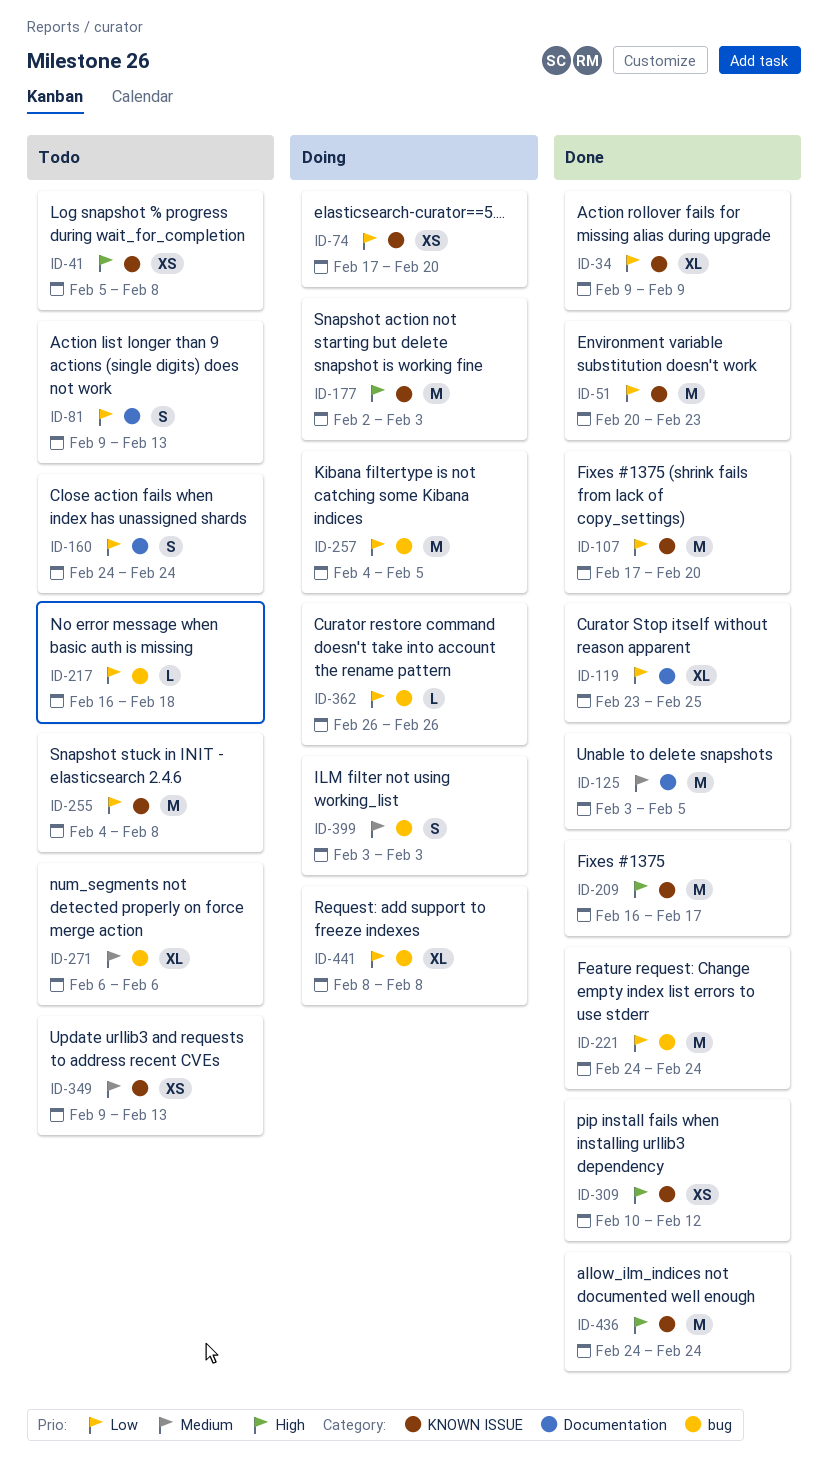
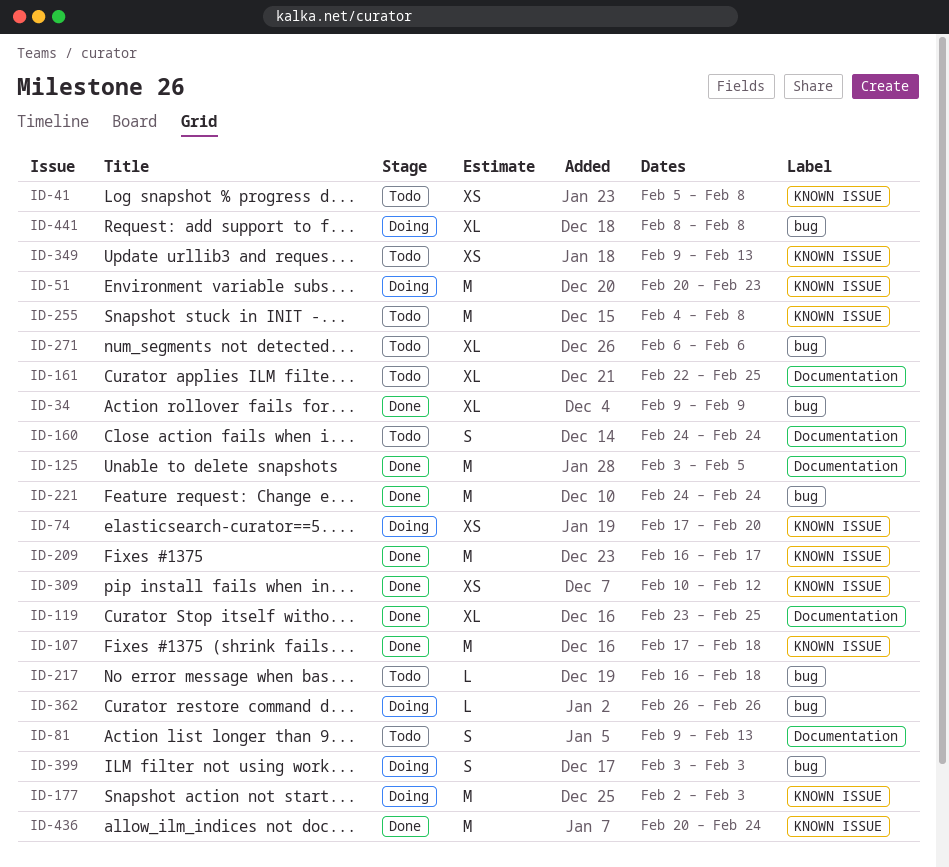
ID-34, label: KNOWN ISSUE -> bug
ID-51, status: Done -> Doing
ID-107, due: Feb 20 -> Feb 18
ID-161: none -> present
ID-257: present -> none
ID-436, start: Feb 24 -> Feb 20

